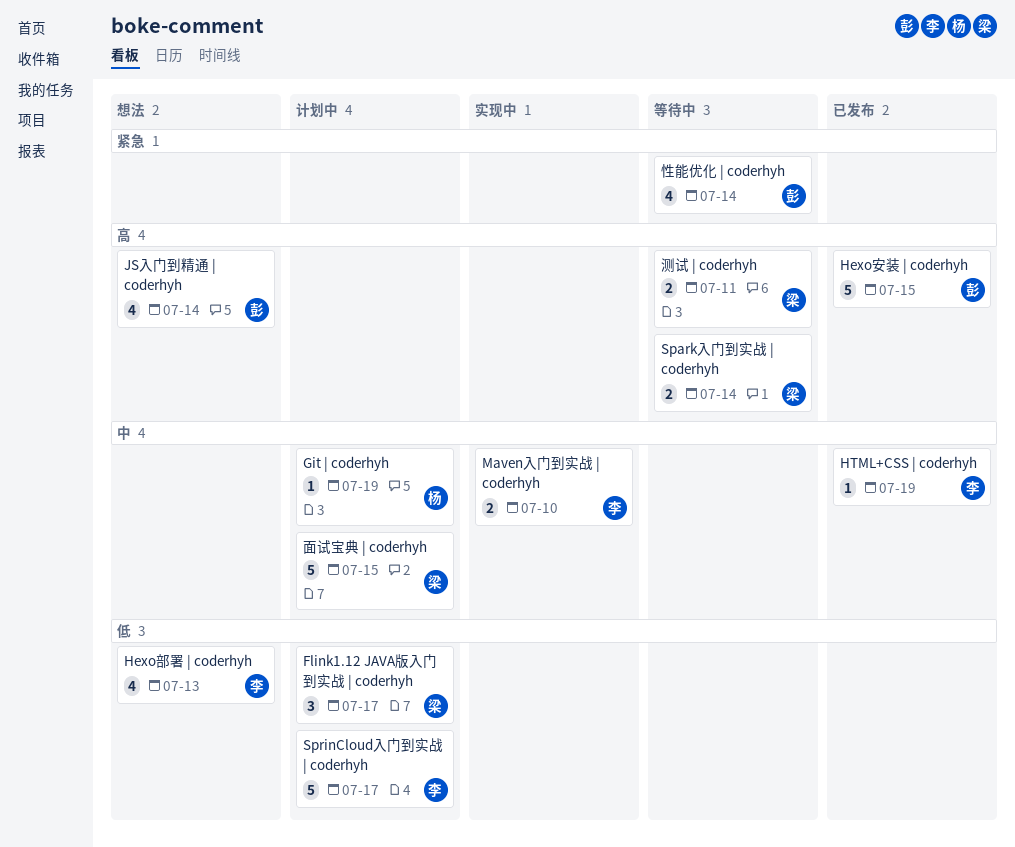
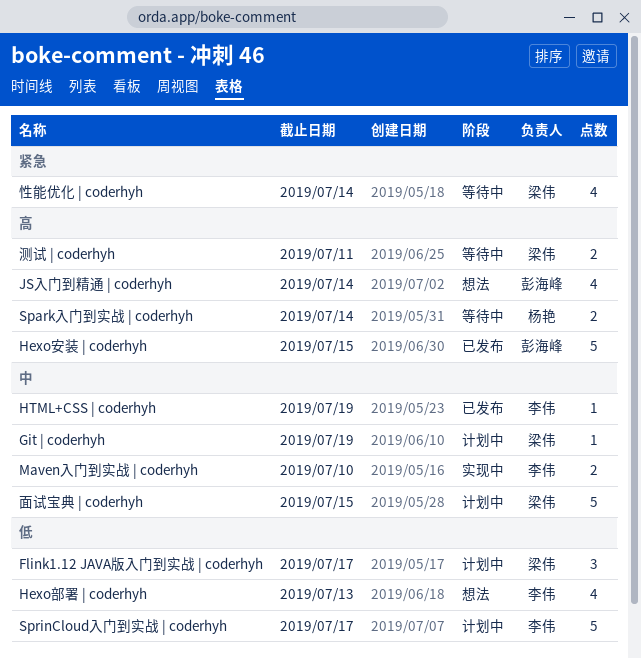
Git | coderhyh, owner: 杨艳 -> 梁伟
Spark入门到实战 | coderhyh, owner: 梁伟 -> 杨艳
性能优化 | coderhyh, owner: 彭海峰 -> 梁伟

